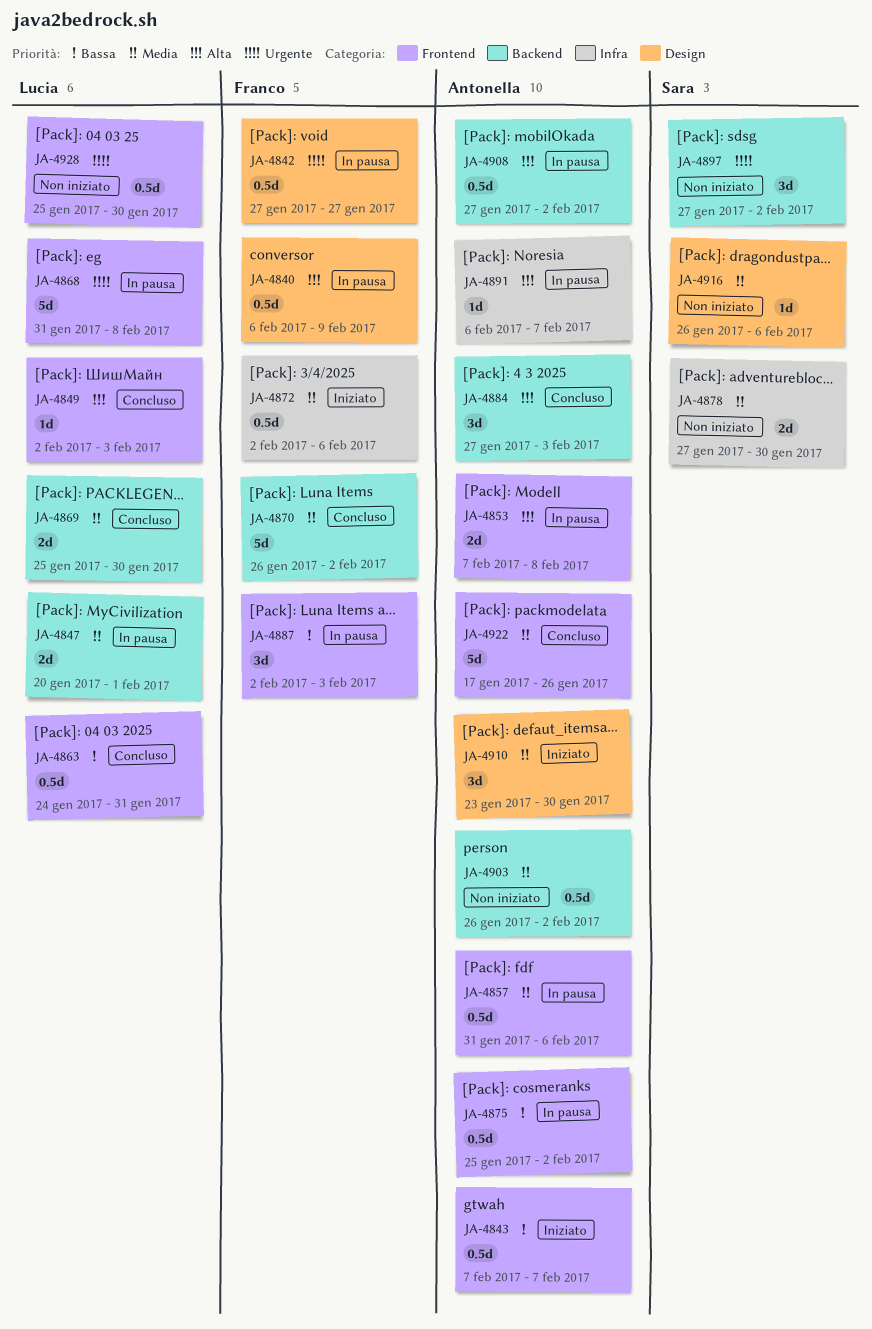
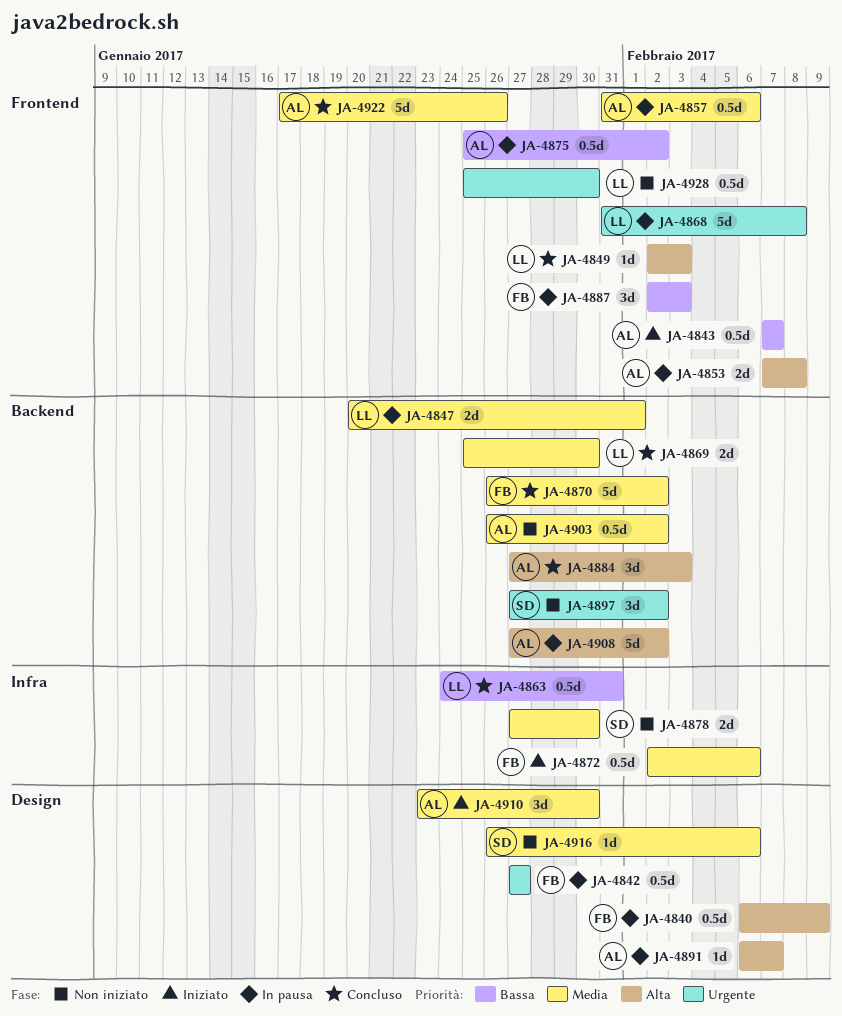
JA-4863, label: Frontend -> Infra
JA-4891, label: Infra -> Design
JA-4908, estimate: 0.5d -> 5d

